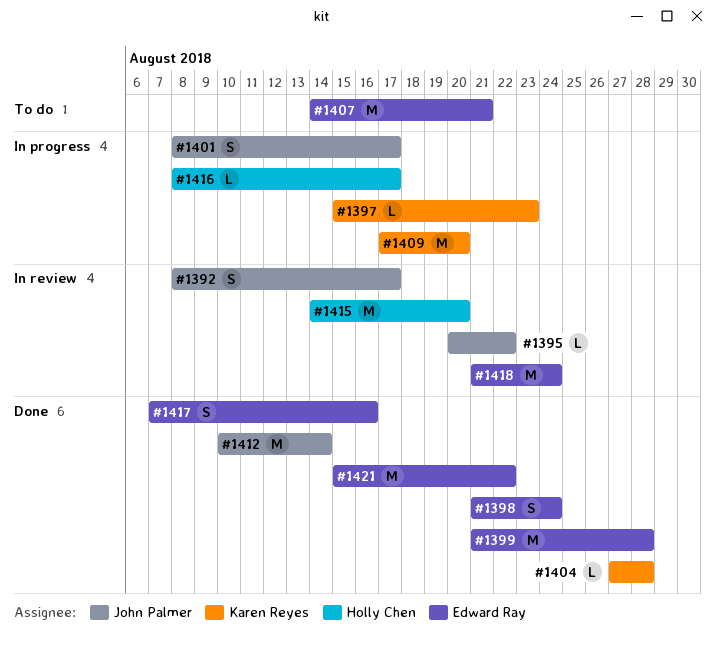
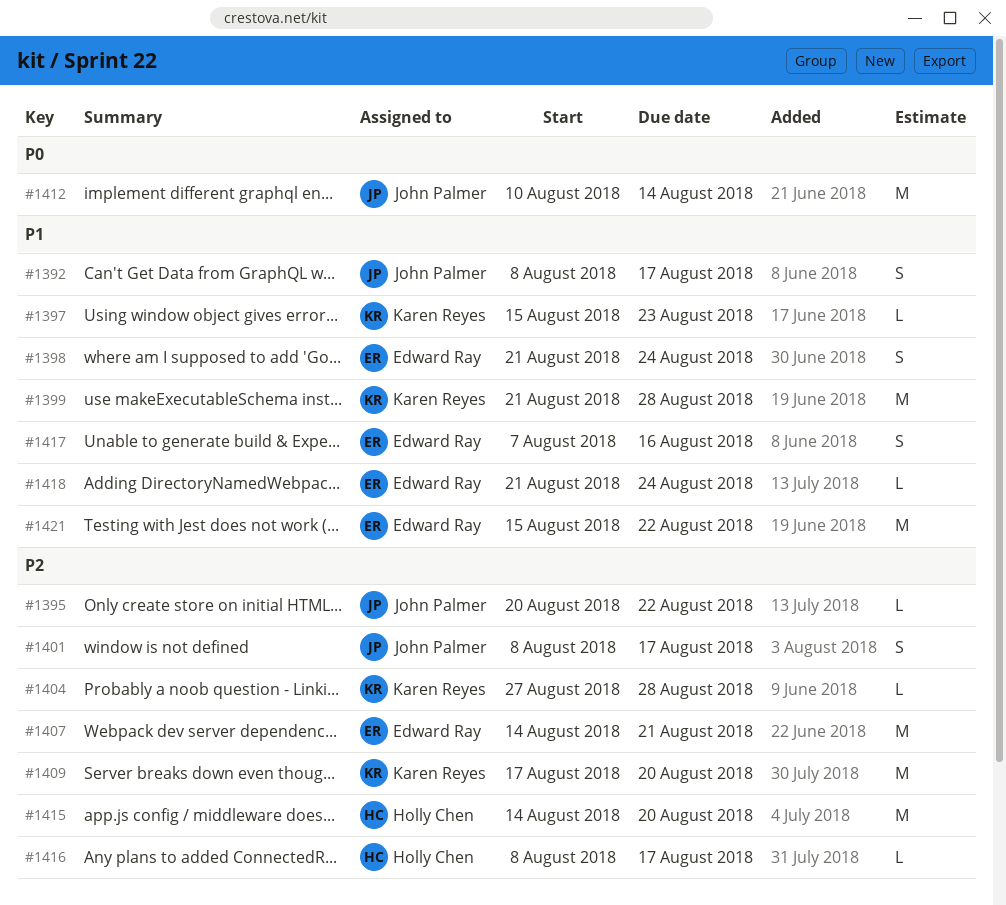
#1399, owner: Edward Ray -> Karen Reyes
#1418, estimate: M -> L

